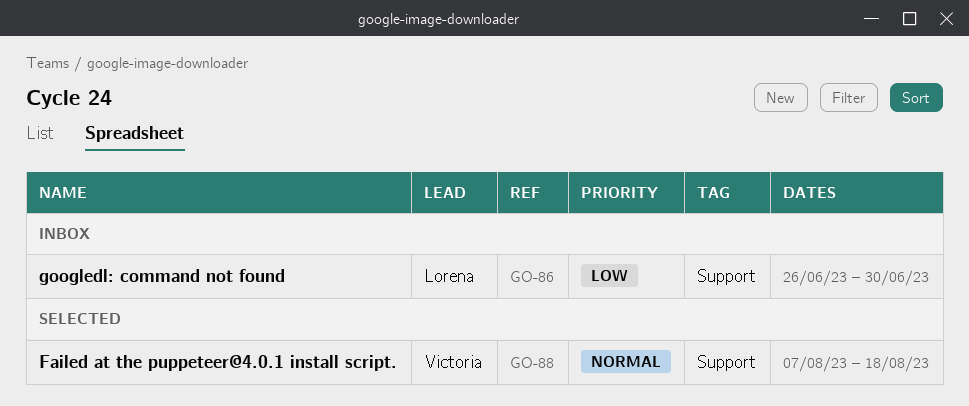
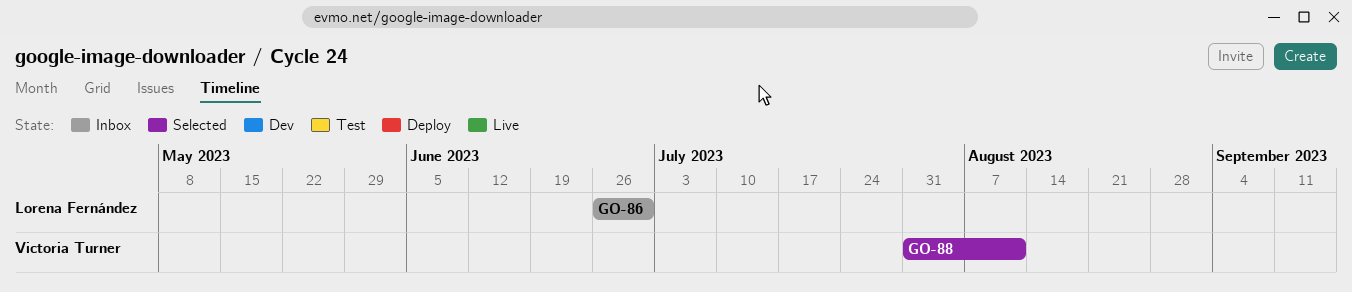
GO-88, start: Aug 7 -> Jul 31
GO-88, due: Aug 18 -> Aug 11

